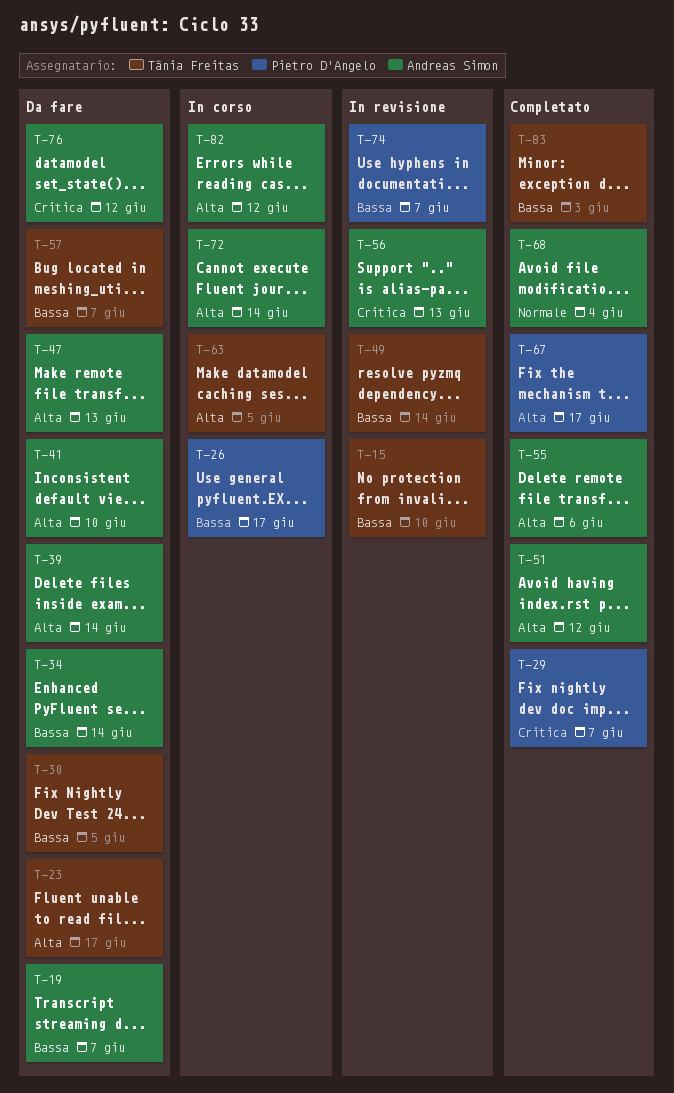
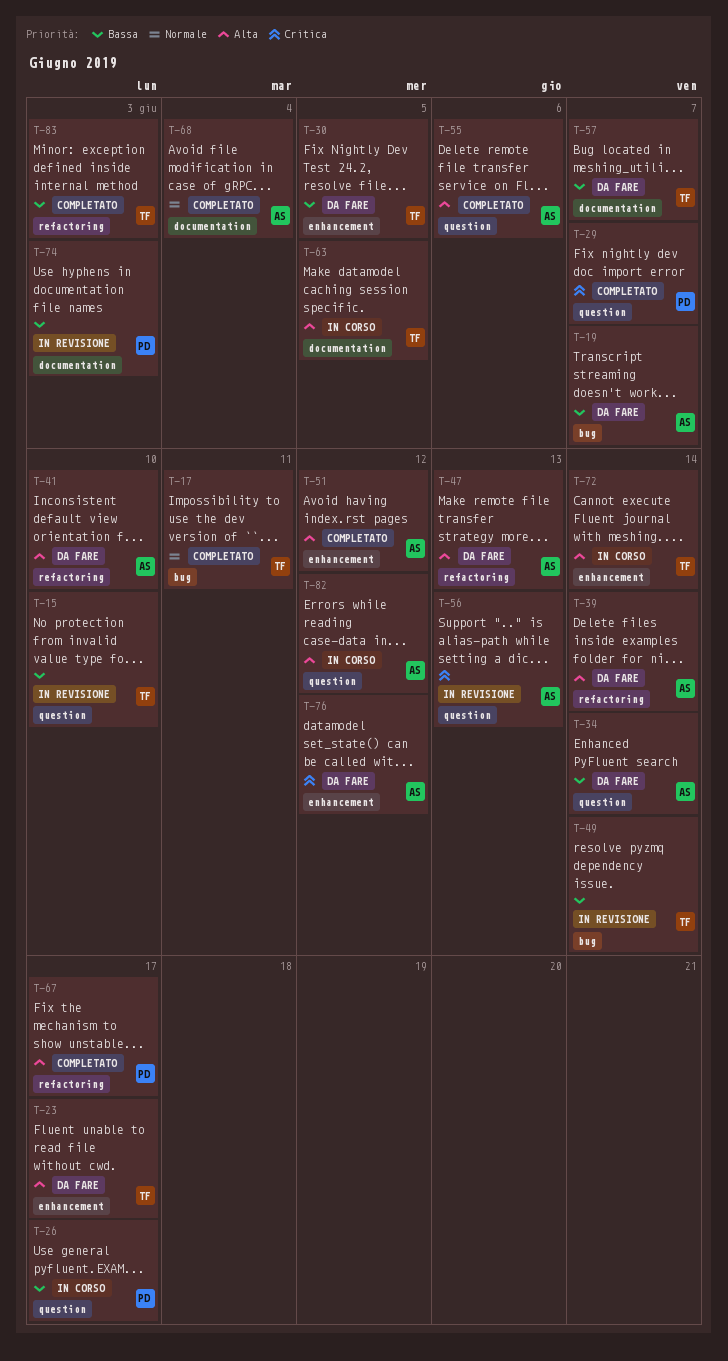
T-17: none -> present
T-72, owner: Andreas Simon -> Tânia Freitas
T-74, due: Jun 7 -> Jun 3

